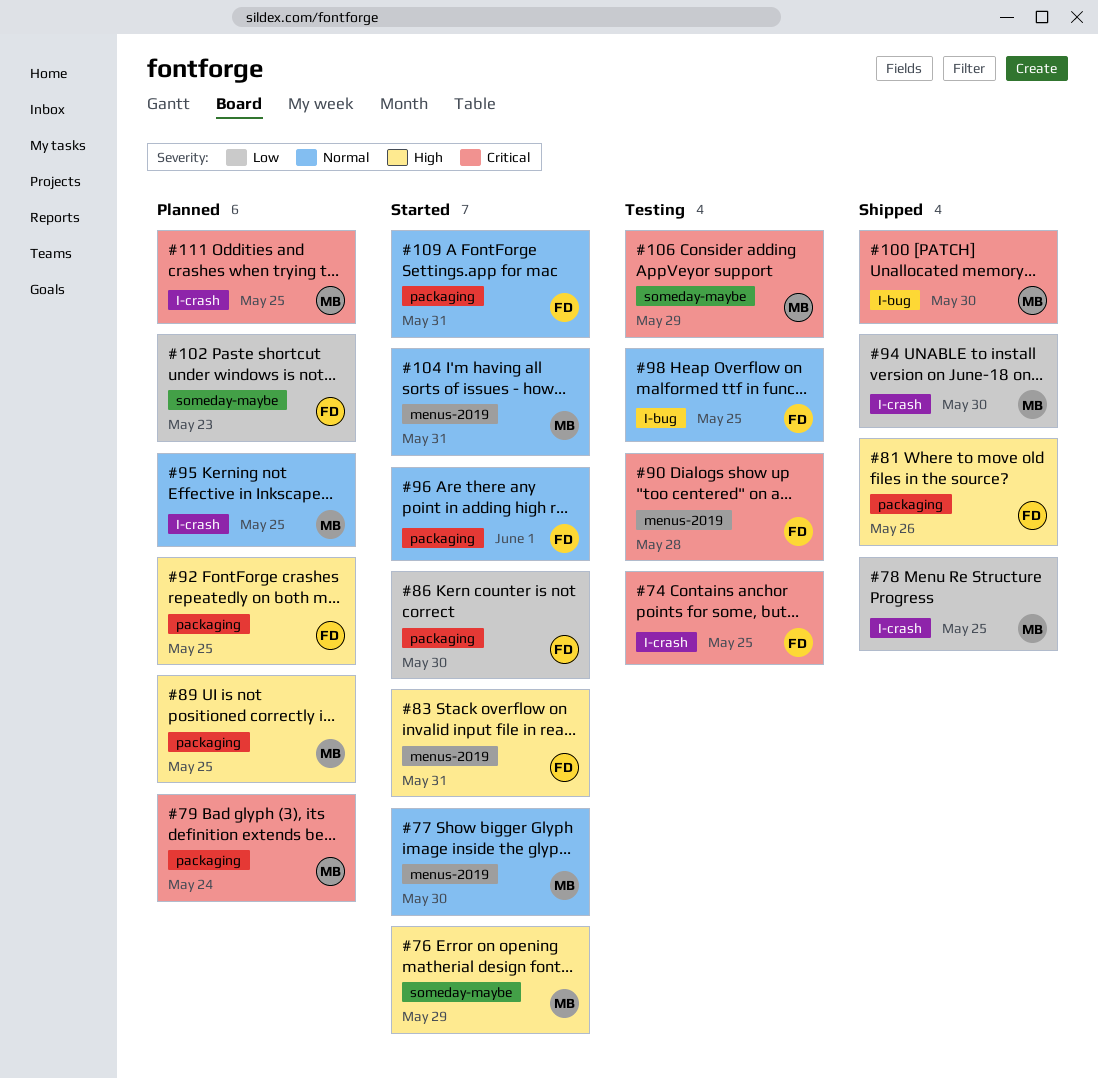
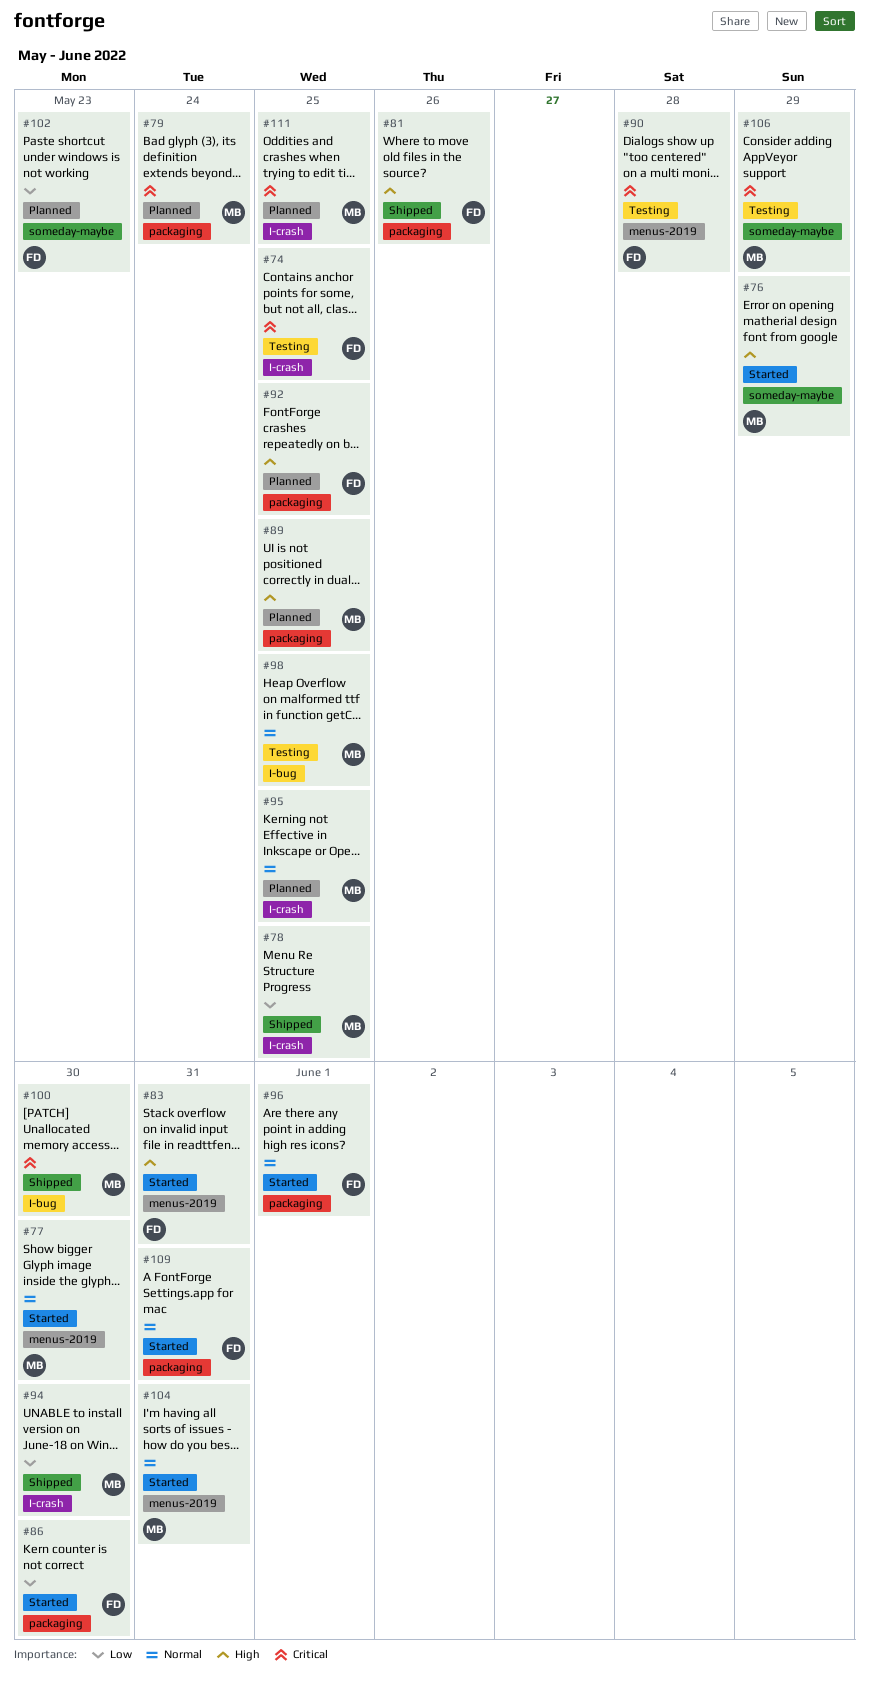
#98, owner: FD -> MB

